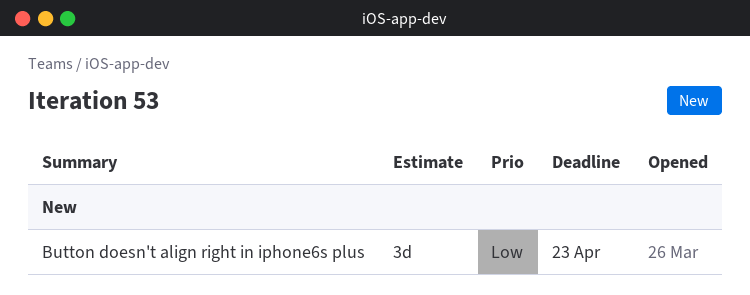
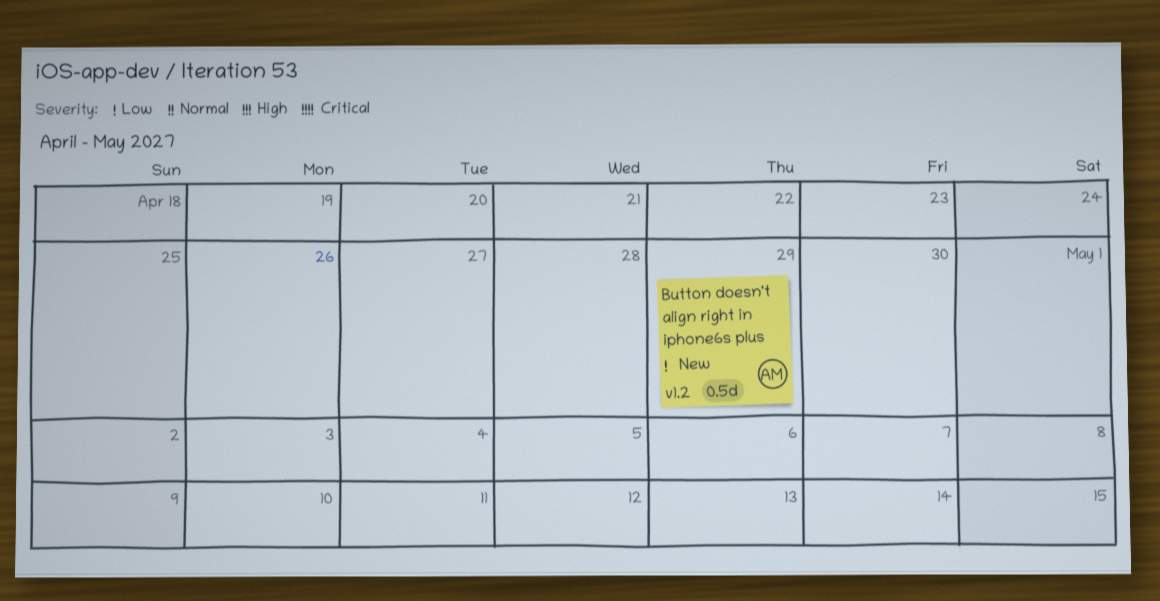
Button doesn't align right in iphone6s plus, estimate: 3d -> 0.5d
Button doesn't align right in iphone6s plus, due: Apr 23 -> Apr 29

